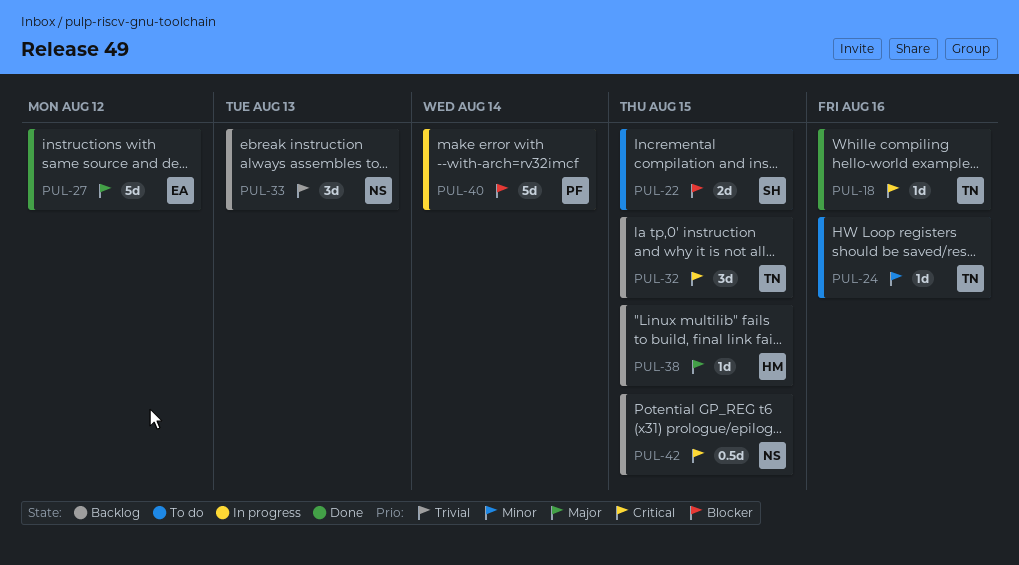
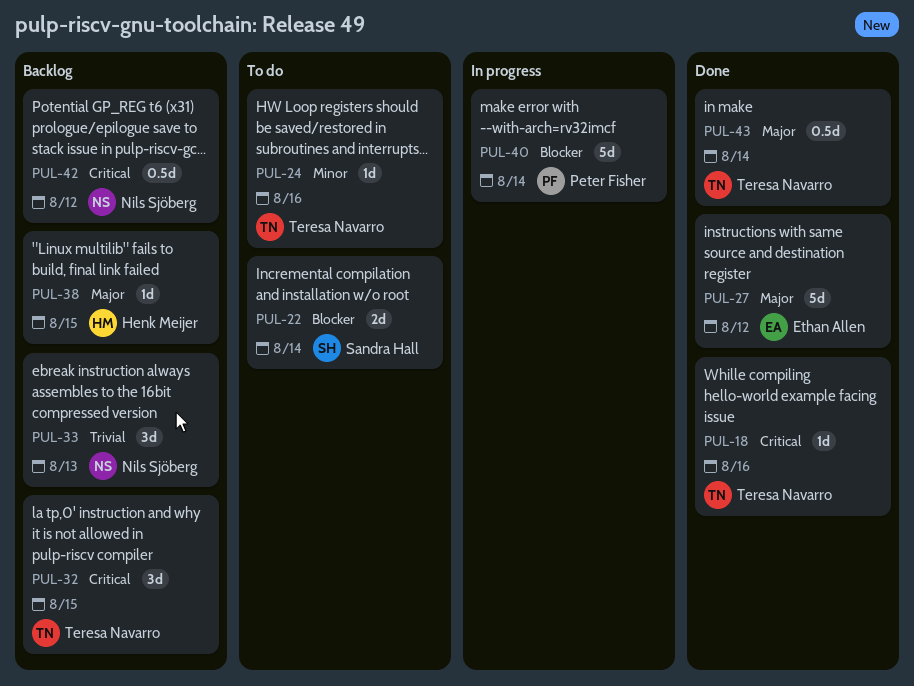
PUL-22, due: Aug 15 -> Aug 14
PUL-42, due: Aug 15 -> Aug 12
PUL-43: none -> present

